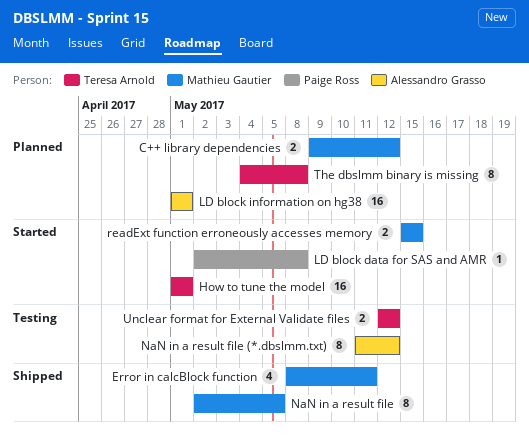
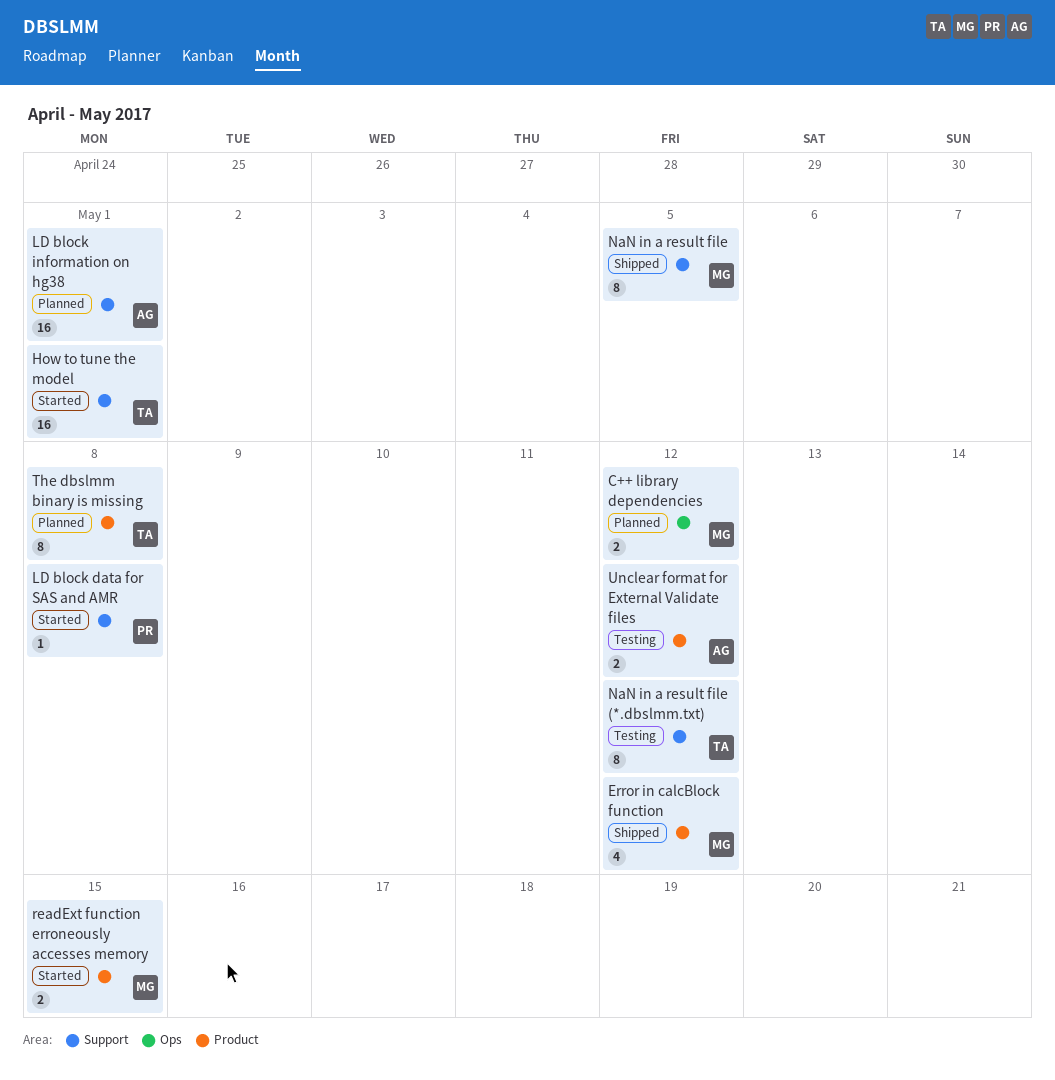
Error in calcBlock function, due: May 11 -> May 12
NaN in a result file (*.dbslmm.txt), owner: Alessandro Grasso -> Teresa Arnold
Unclear format for External Validate files, owner: Teresa Arnold -> Alessandro Grasso

